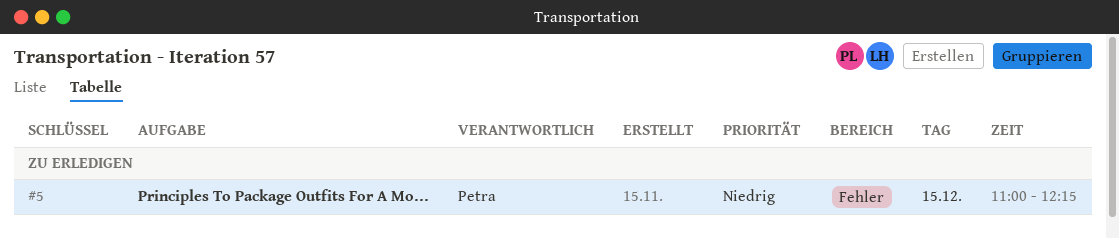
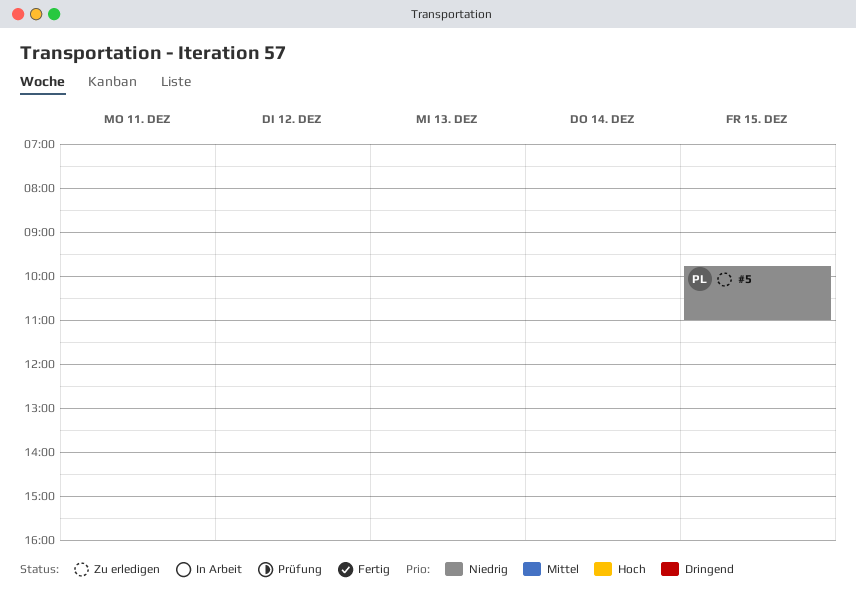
#5, begins: 11:00 -> 09:45
#5, ends: 12:15 -> 11:00

